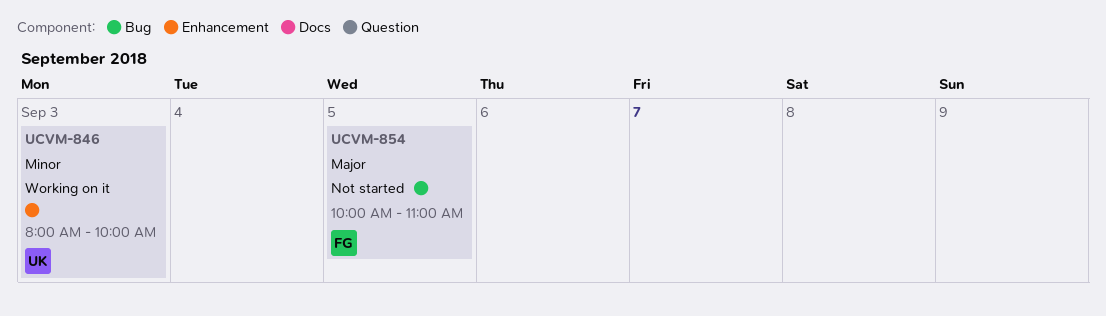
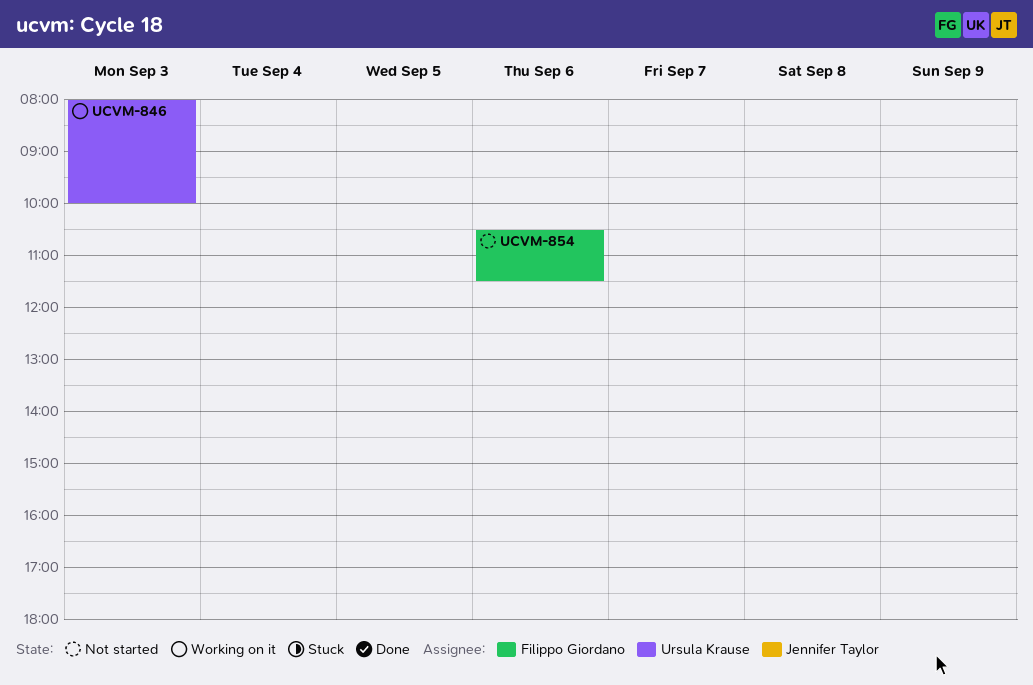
UCVM-854, day: Sep 5 -> Sep 6
UCVM-854, begins: 10:00 -> 10:30
UCVM-854, ends: 11:00 -> 11:30

